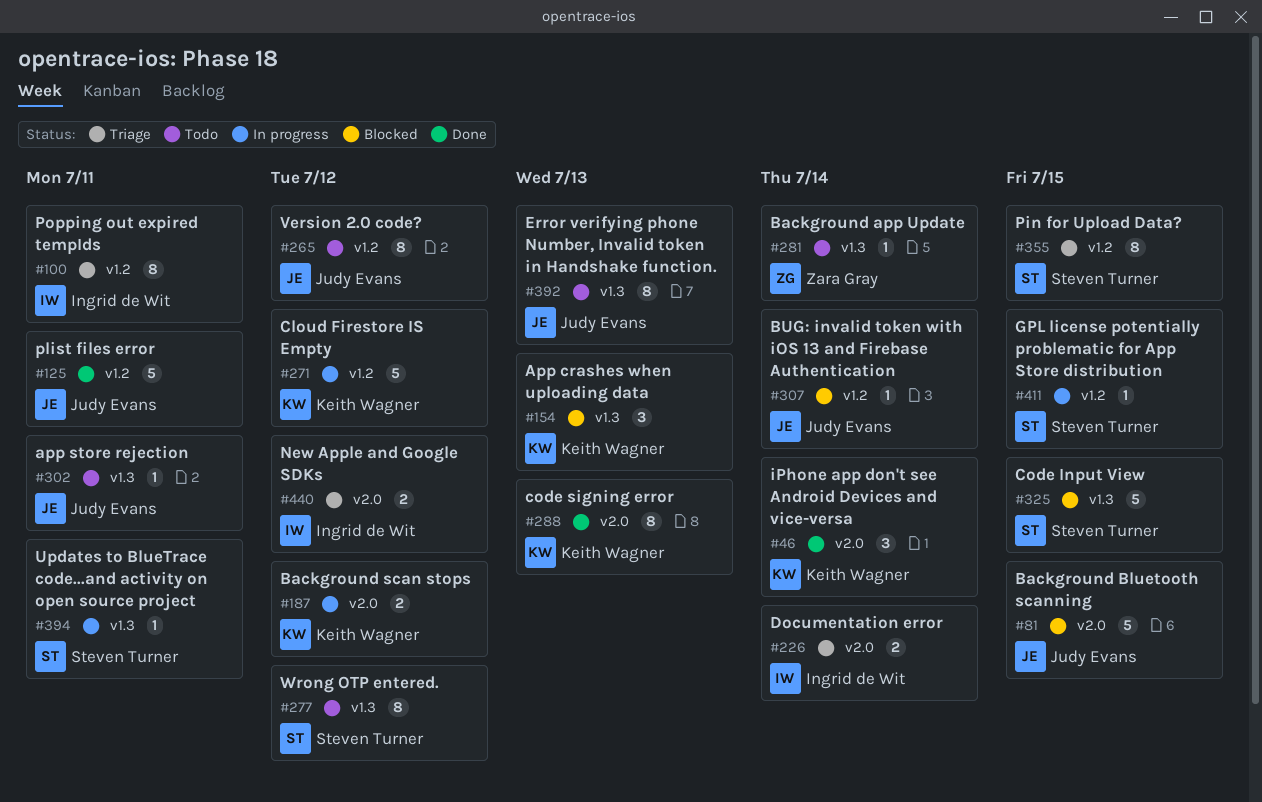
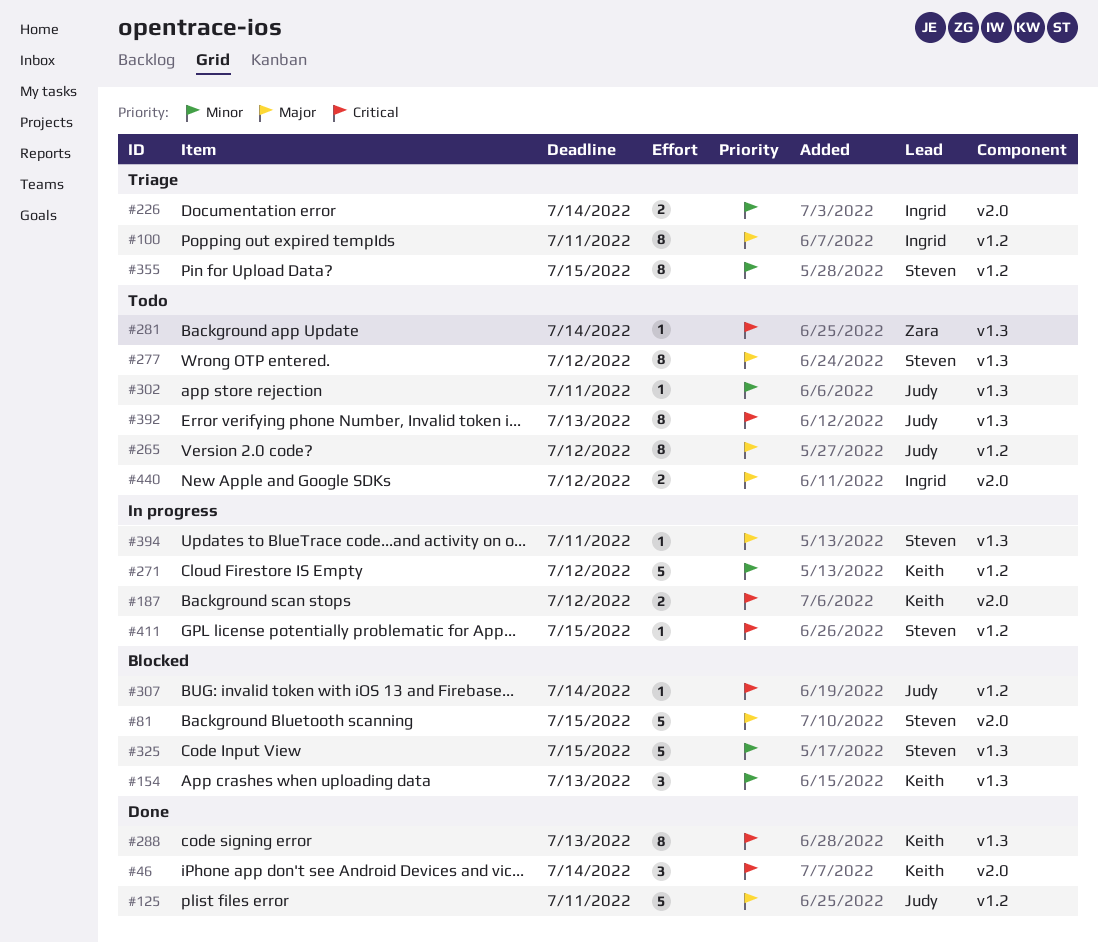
#81, owner: Judy Evans -> Steven Turner
#288, label: v2.0 -> v1.3
#440, status: Triage -> Todo

